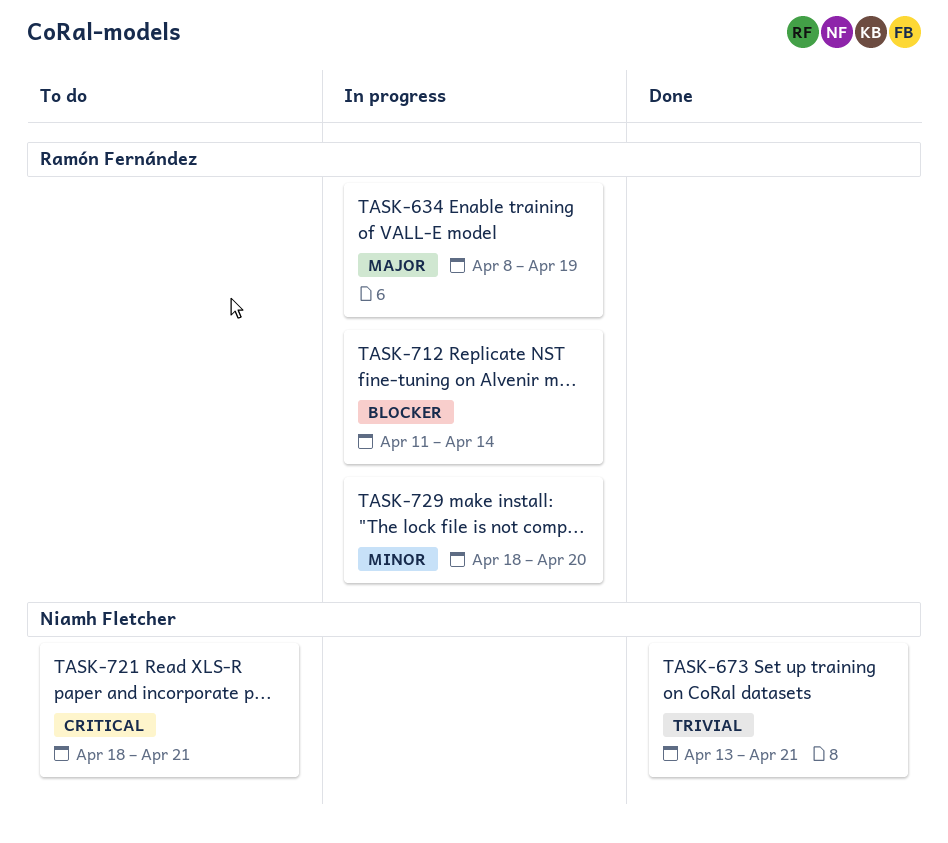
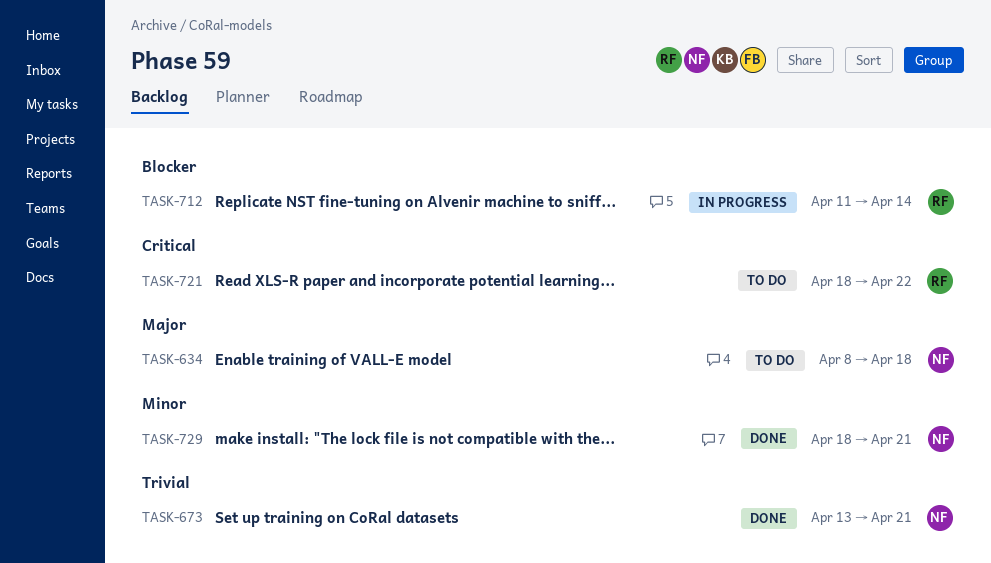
TASK-634, status: In progress -> To do
TASK-634, owner: Ramón Fernández -> Niamh Fletcher
TASK-634, due: Apr 19 -> Apr 18
TASK-721, owner: Niamh Fletcher -> Ramón Fernández
TASK-721, due: Apr 21 -> Apr 22
TASK-729, status: In progress -> Done
TASK-729, owner: Ramón Fernández -> Niamh Fletcher
TASK-729, due: Apr 20 -> Apr 21

